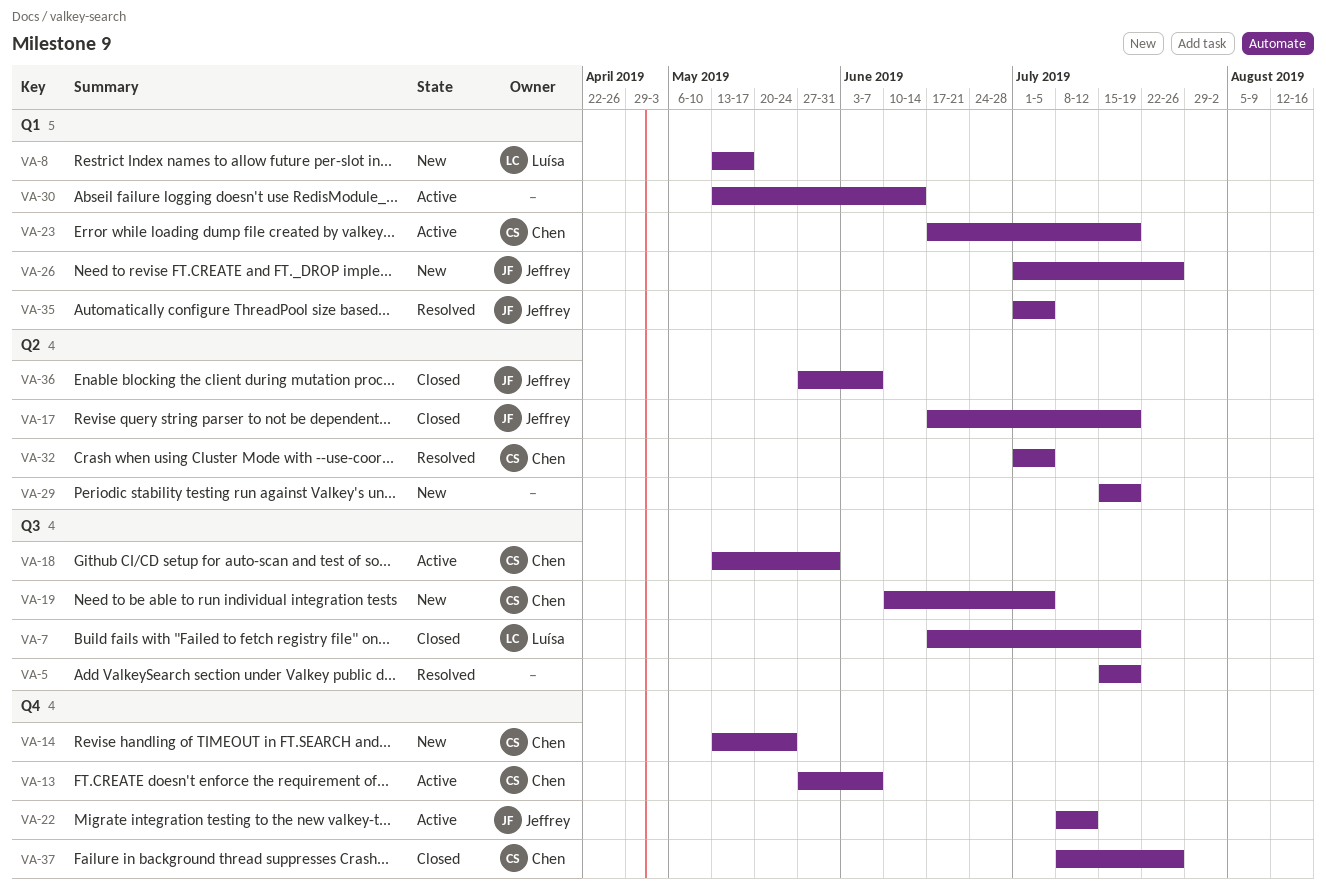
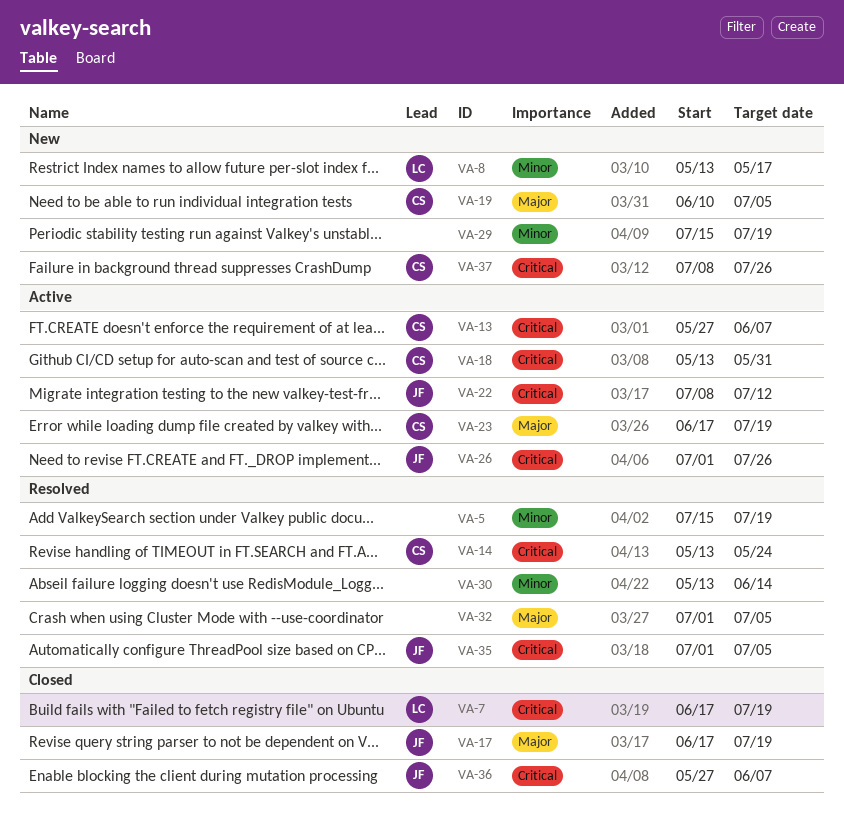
VA-14, status: New -> Resolved
VA-26, status: New -> Active
VA-30, status: Active -> Resolved
VA-32, owner: Chen -> none
VA-37, status: Closed -> New

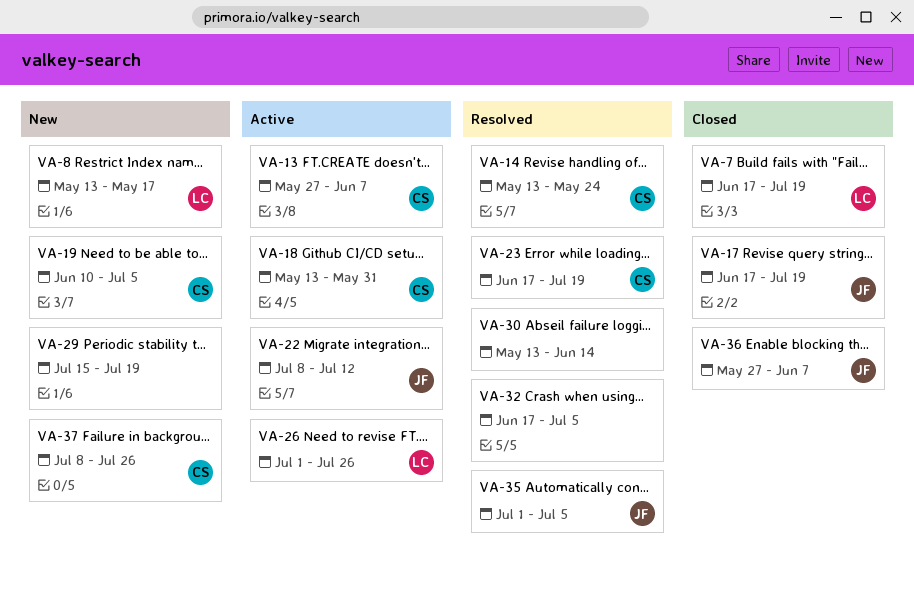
VA-5: present -> none
VA-23, status: Active -> Resolved
VA-26, owner: JF -> LC
VA-32, start: Jul 1 -> Jun 17

